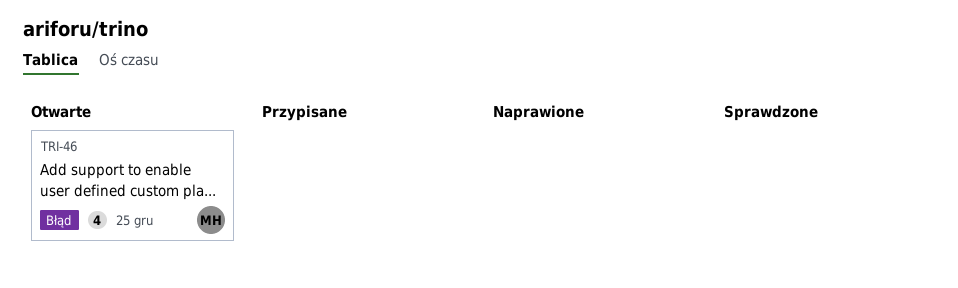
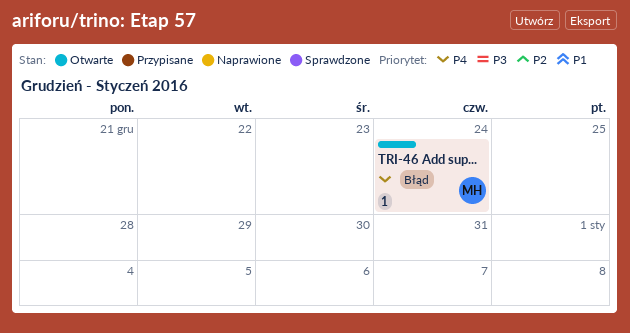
TRI-46, estimate: 4 -> 1
TRI-46, due: Dec 25 -> Dec 24

